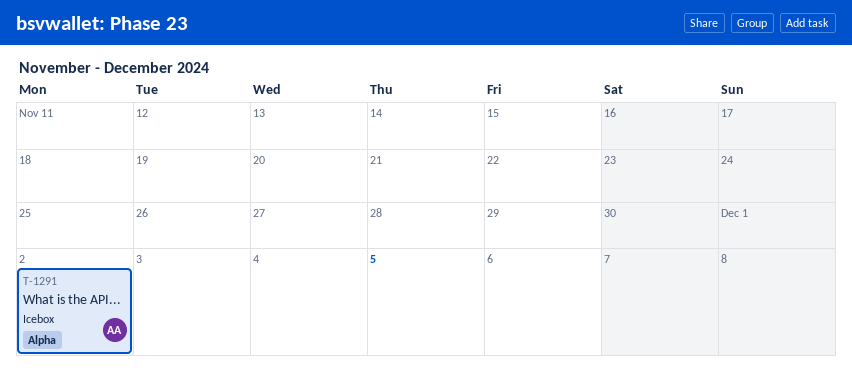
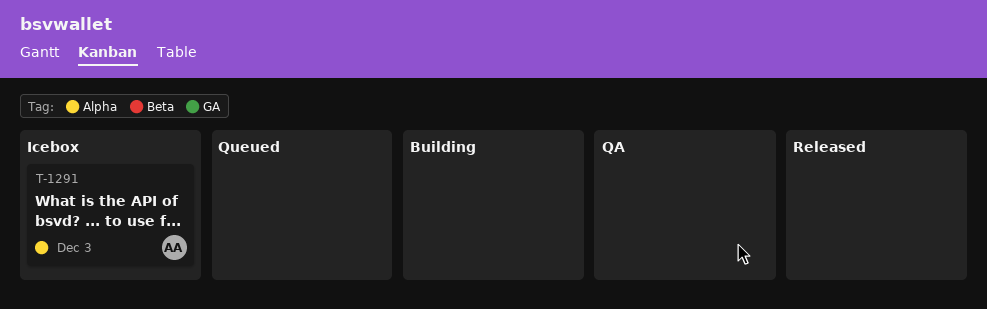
T-1291, due: Dec 2 -> Dec 3

